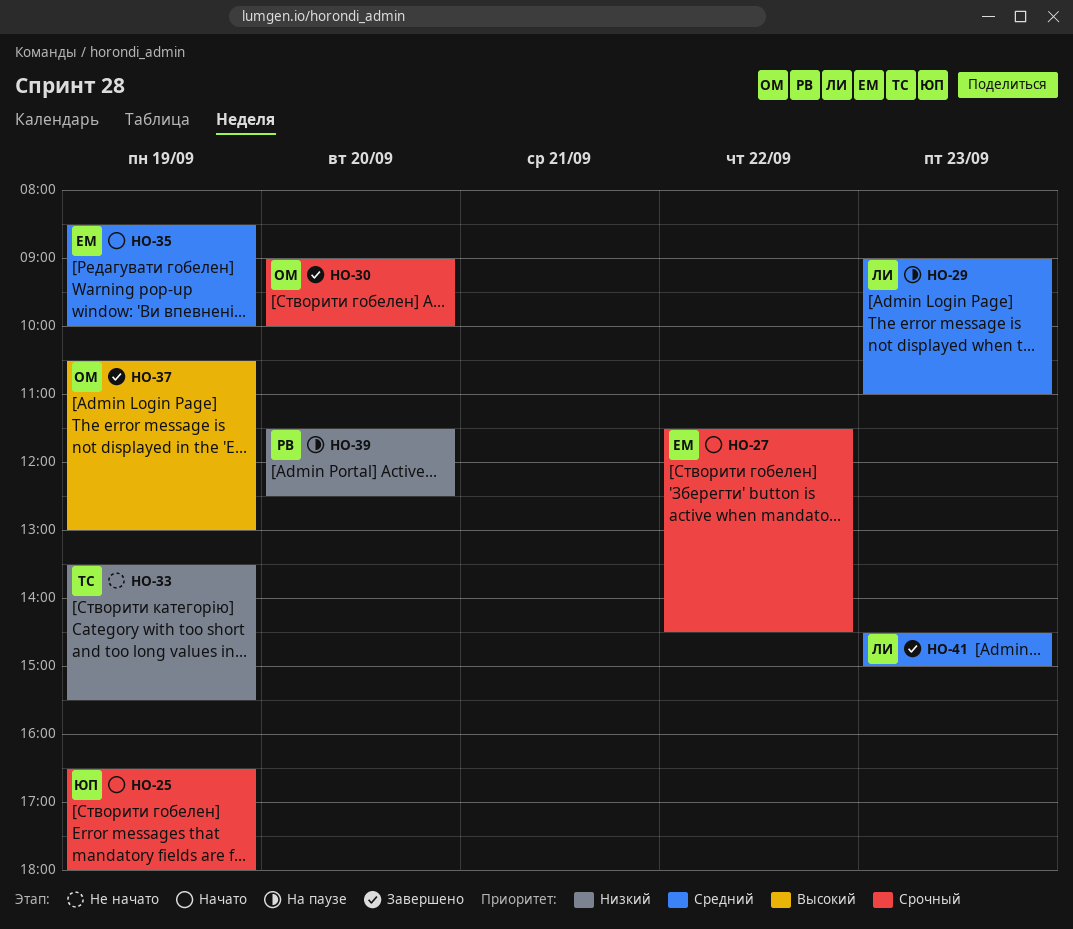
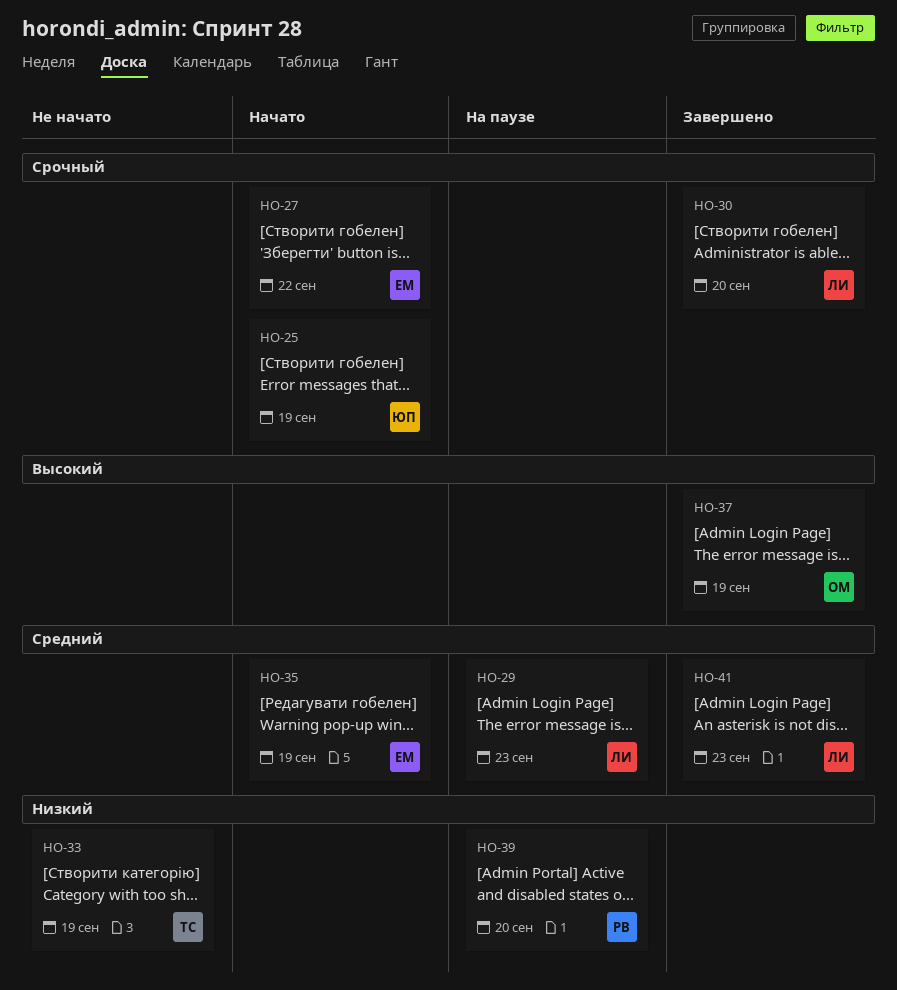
HO-30, owner: ОМ -> ЛИ

